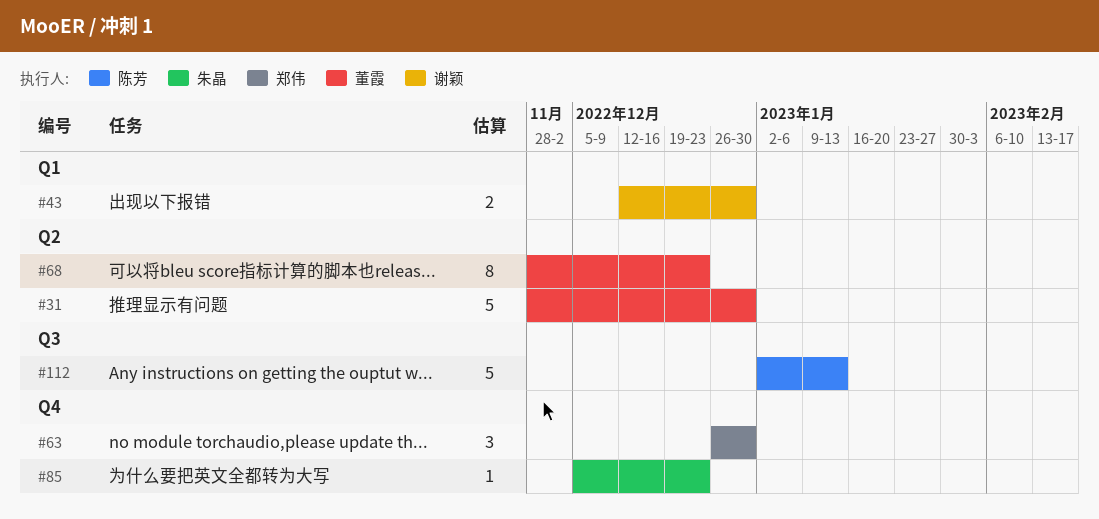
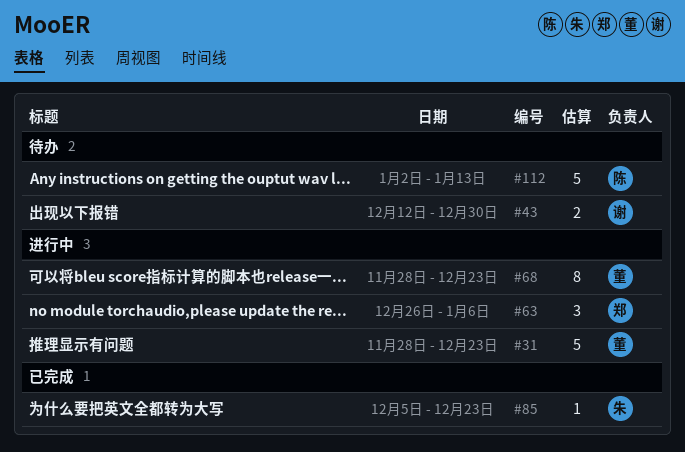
#31, due: Dec 30 -> Dec 23
#63, due: Dec 30 -> Jan 6

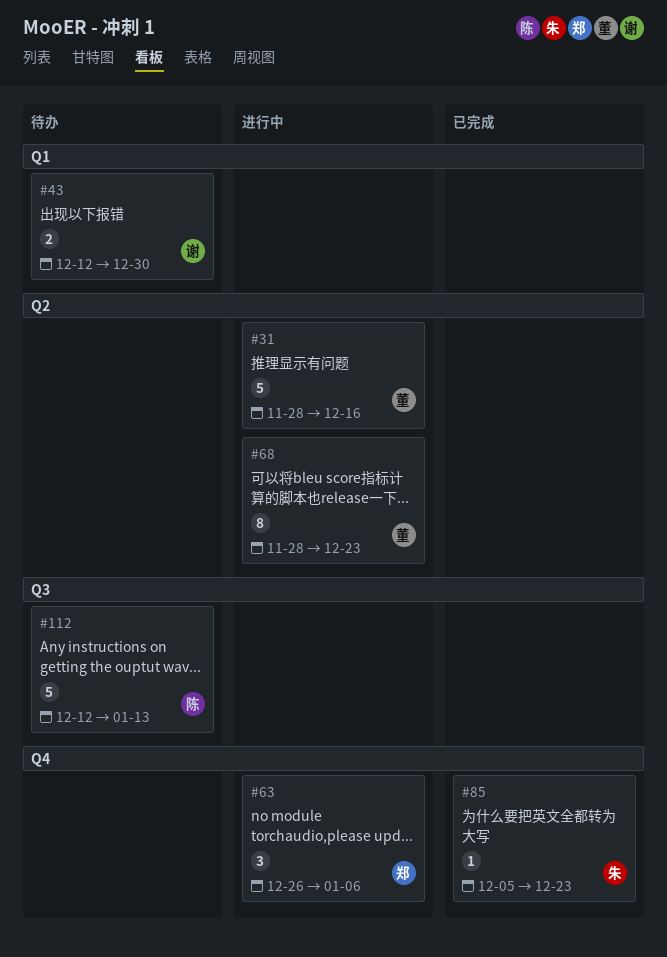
#31, due: Dec 23 -> Dec 16
#112, start: Jan 2 -> Dec 12

